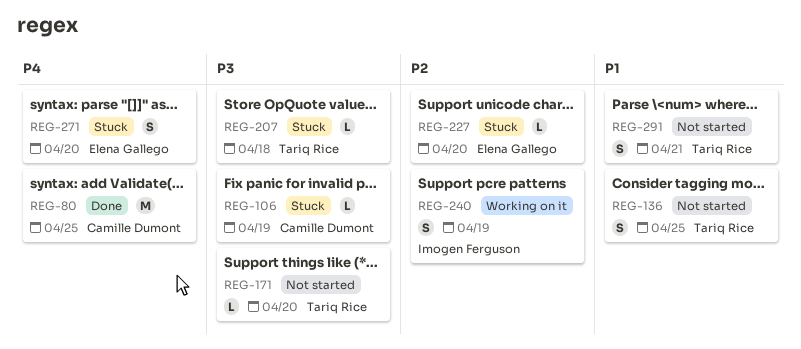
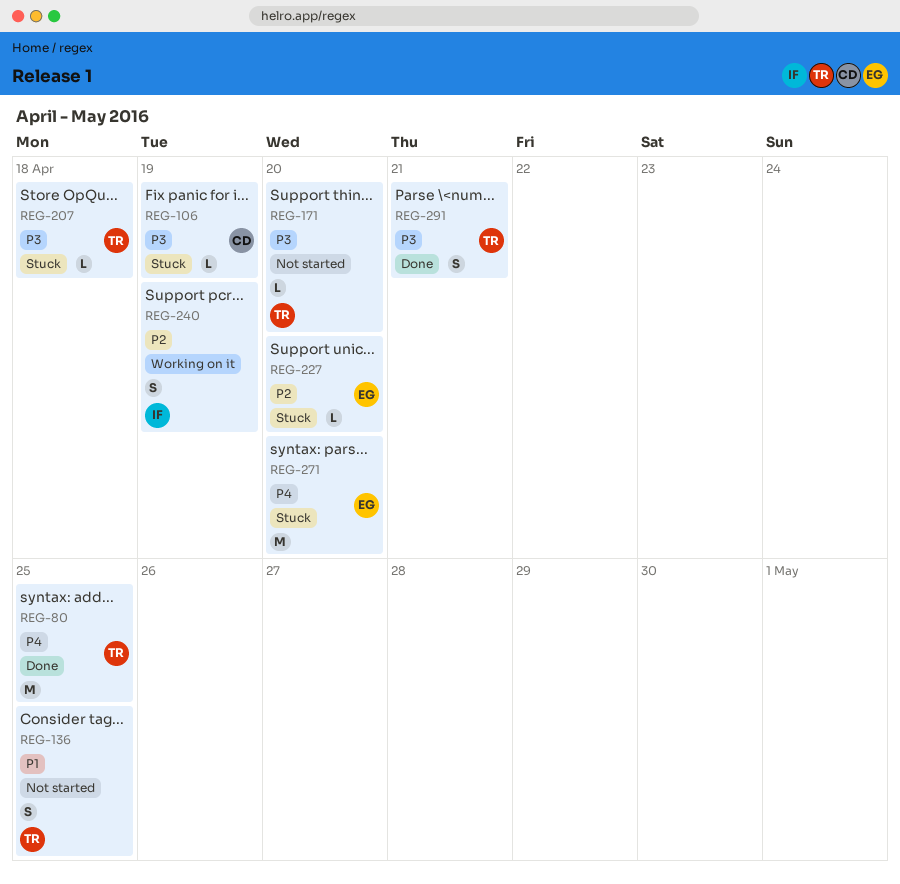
REG-80, owner: Camille Dumont -> Tariq Rice
REG-271, estimate: S -> M
REG-291, status: Not started -> Done
REG-291, priority: P1 -> P3

